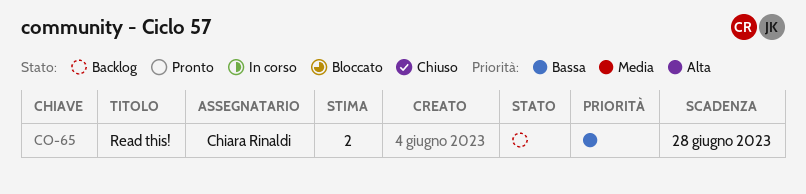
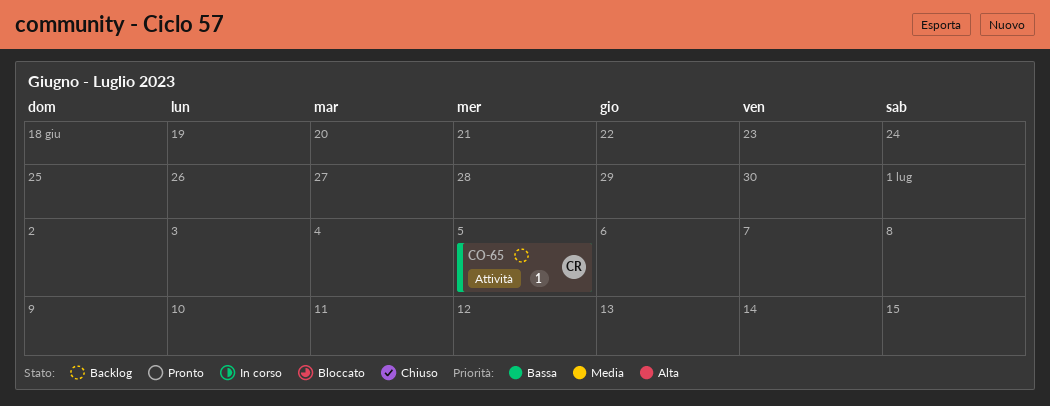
CO-65, estimate: 2 -> 1
CO-65, due: Jun 28 -> Jul 5

